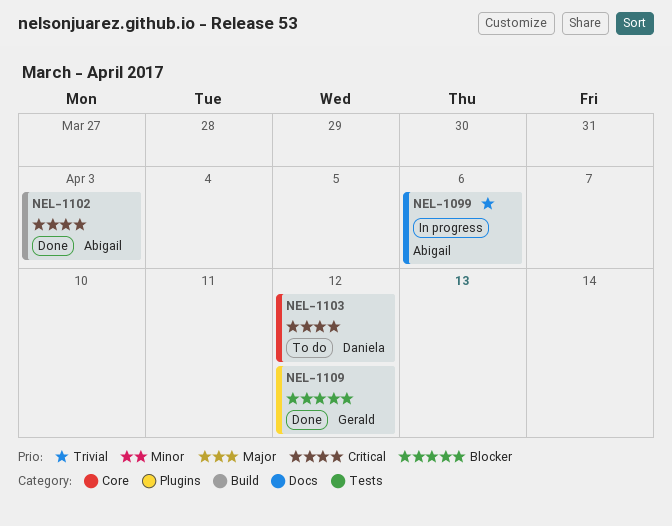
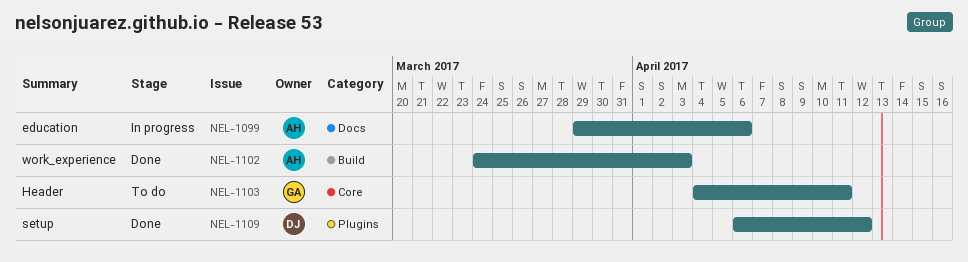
NEL-1103, owner: Daniela -> Gerald
NEL-1103, due: Apr 12 -> Apr 11
NEL-1109, owner: Gerald -> Daniela

